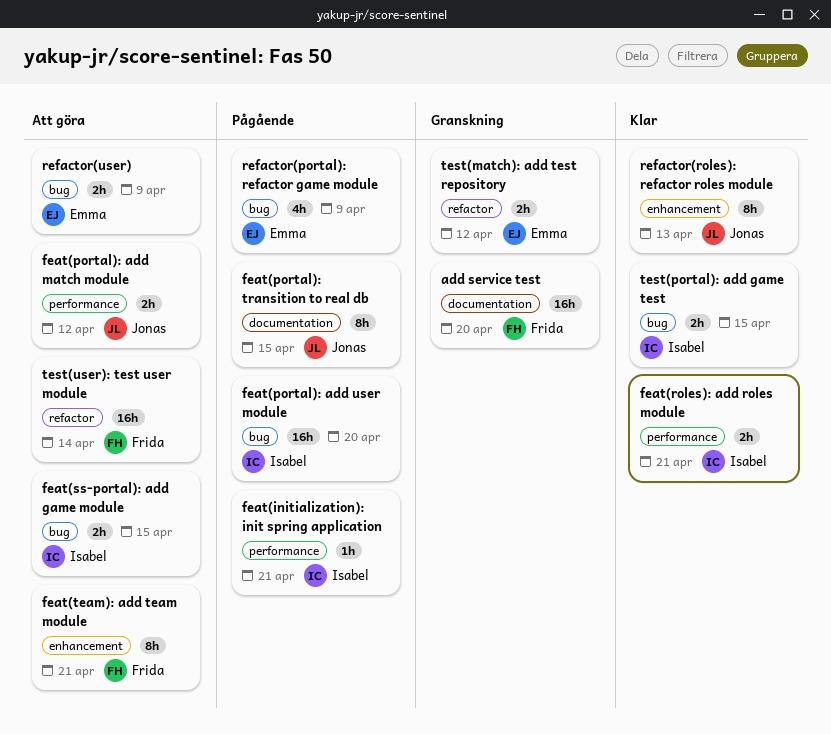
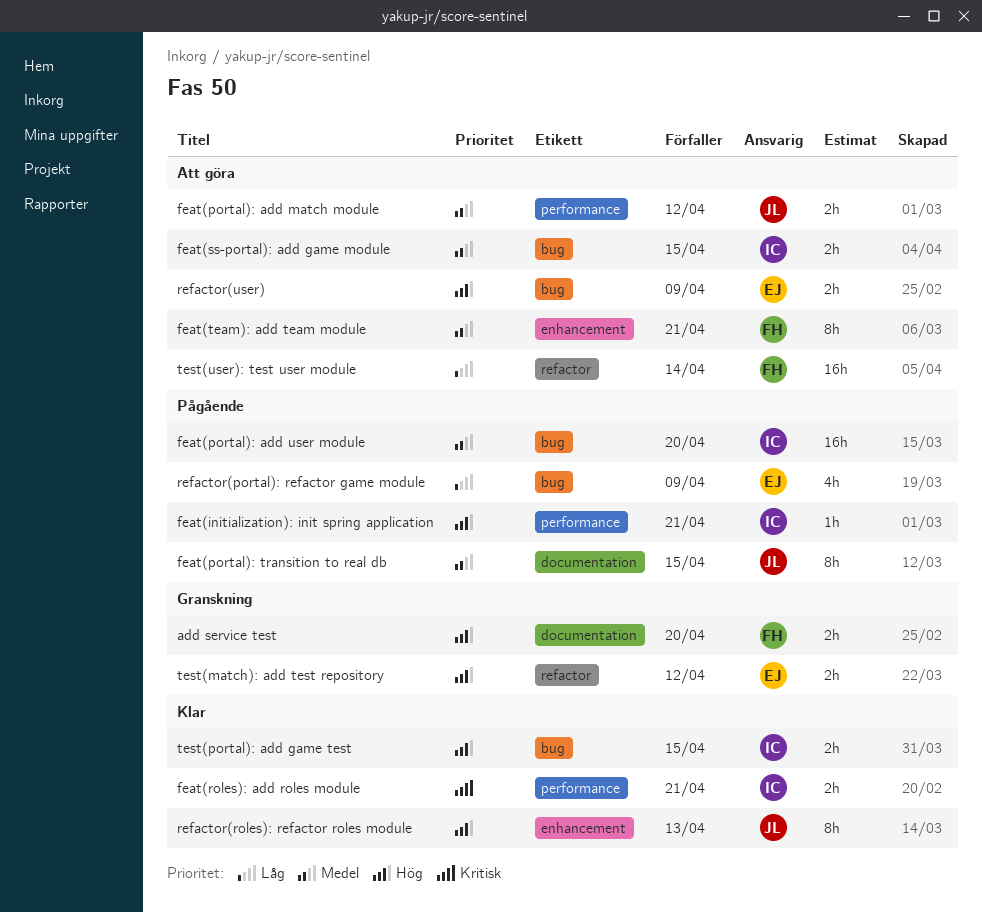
add service test, estimate: 16h -> 2h

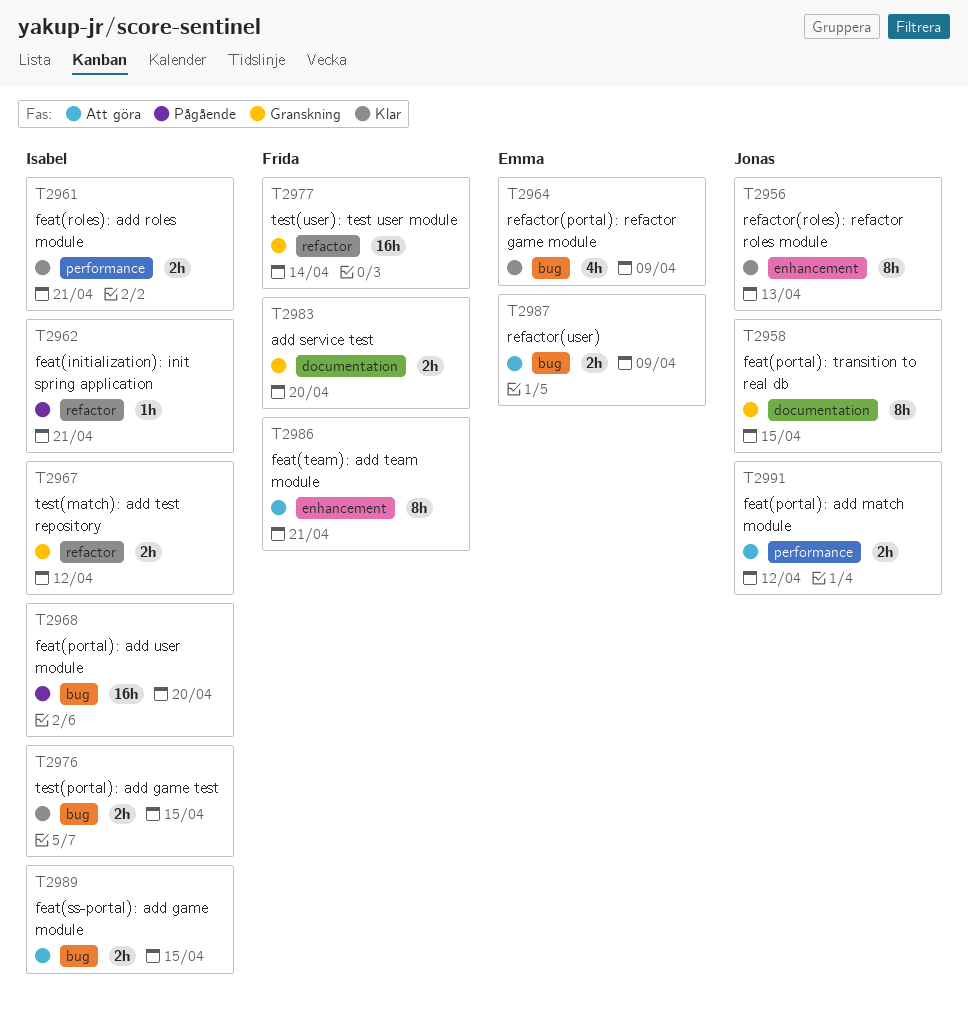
feat(initialization): init spring application, label: performance -> refactor
feat(portal): transition to real db, status: Pågående -> Granskning
refactor(portal): refactor game module, status: Pågående -> Klar
test(match): add test repository, owner: Emma -> Isabel
test(user): test user module, status: Att göra -> Granskning

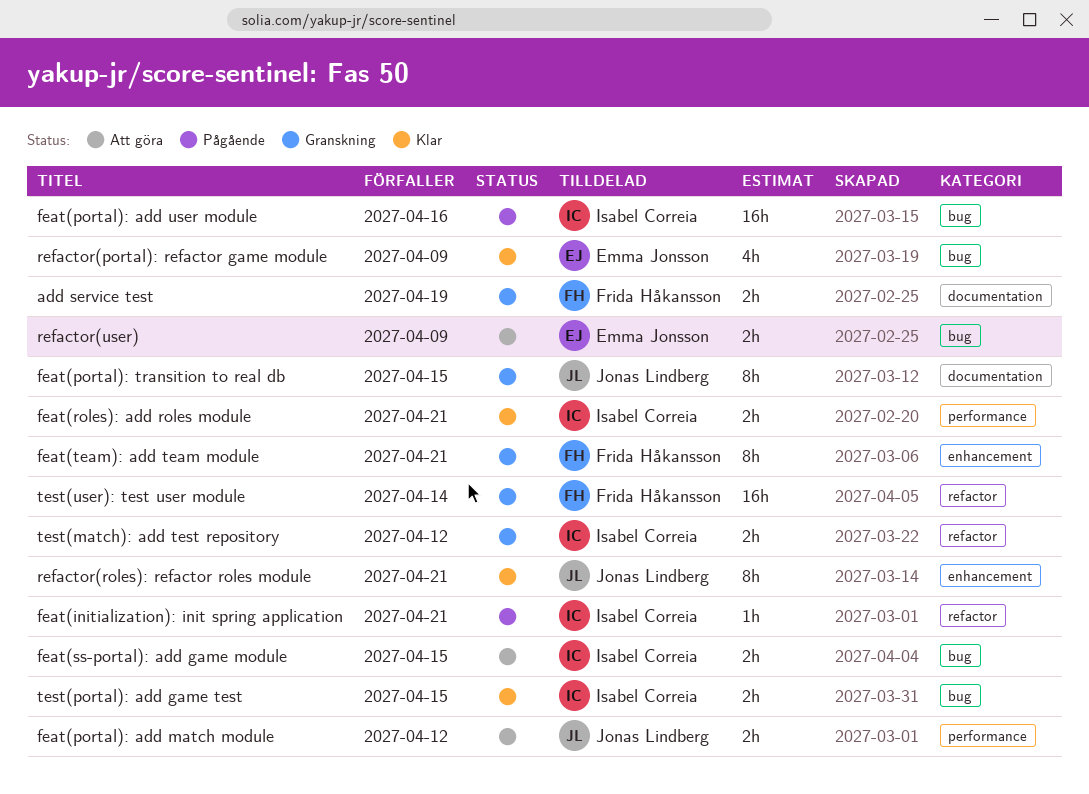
add service test, due: Apr 20 -> Apr 19
feat(portal): add user module, due: Apr 20 -> Apr 16
feat(team): add team module, status: Att göra -> Granskning
refactor(roles): refactor roles module, due: Apr 13 -> Apr 21

